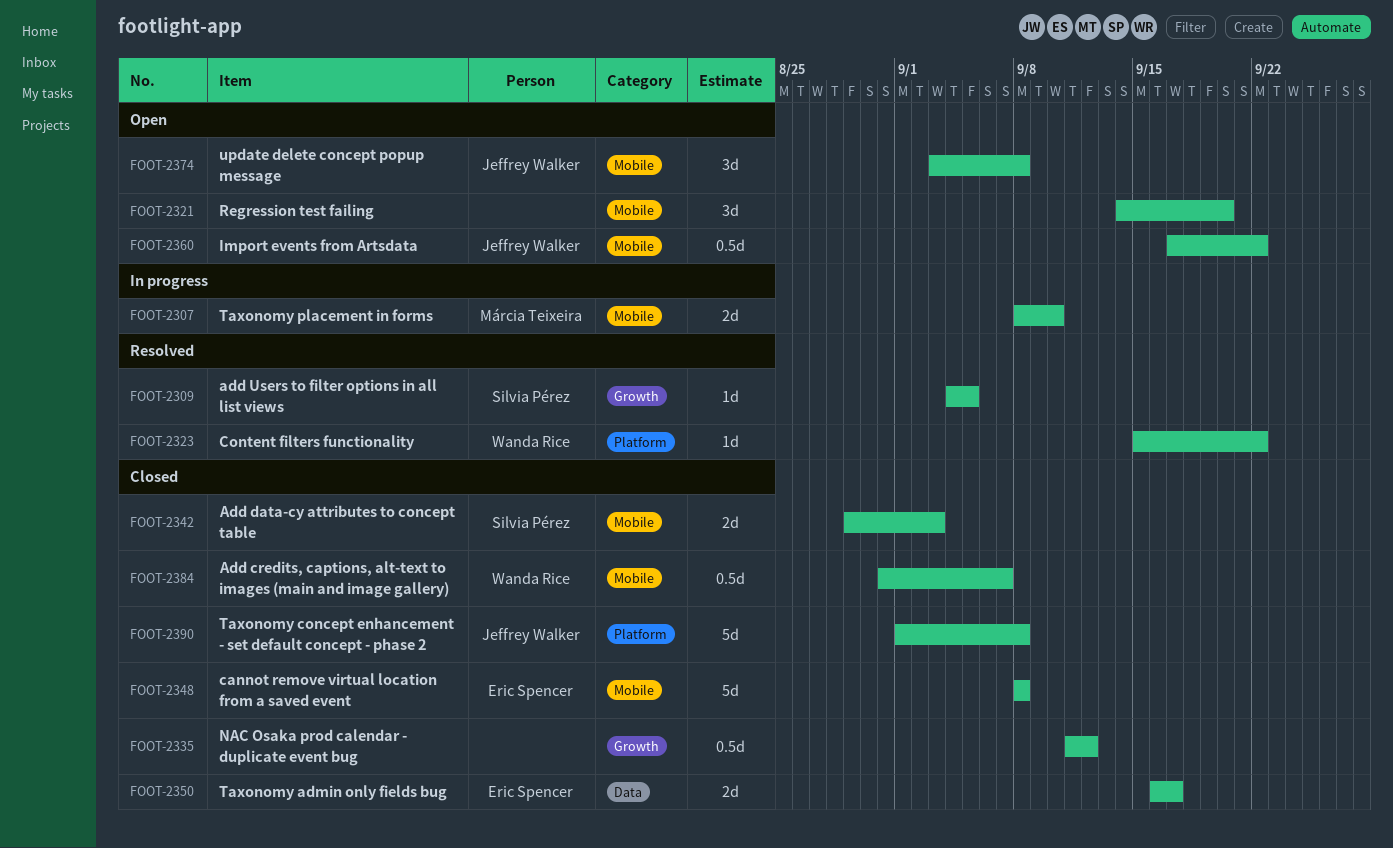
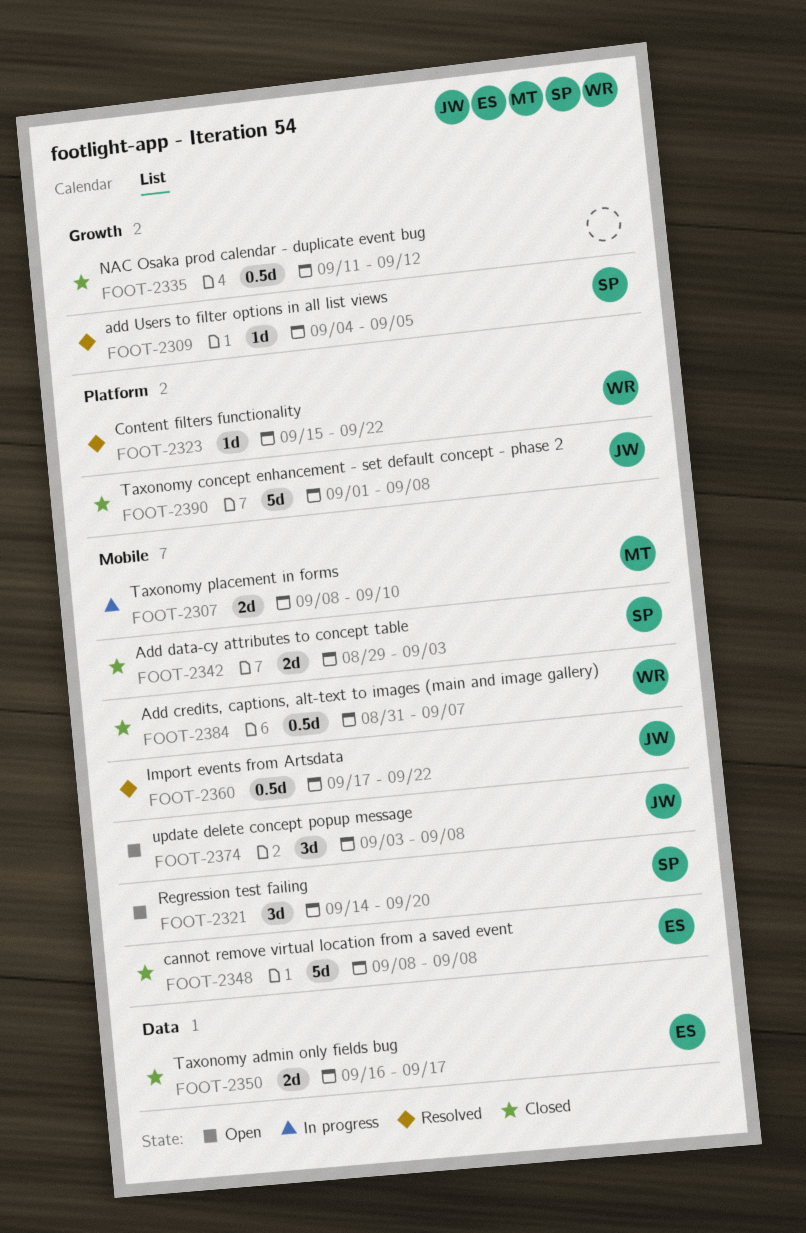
FOOT-2321, owner: none -> Silvia Pérez
FOOT-2360, status: Open -> Resolved

